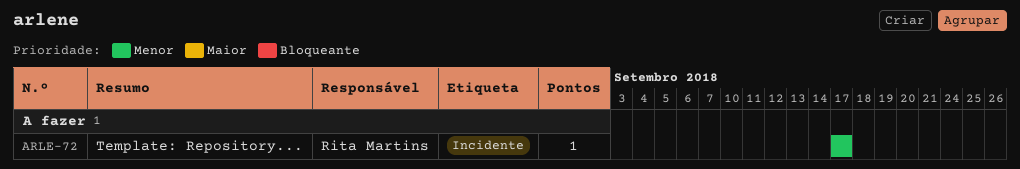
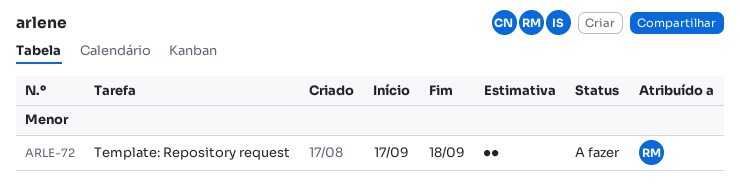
ARLE-72, estimate: 1 -> 2
ARLE-72, due: Sep 17 -> Sep 18

